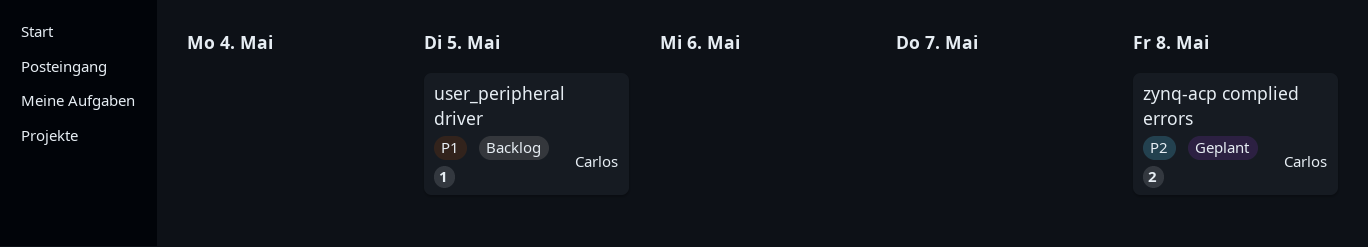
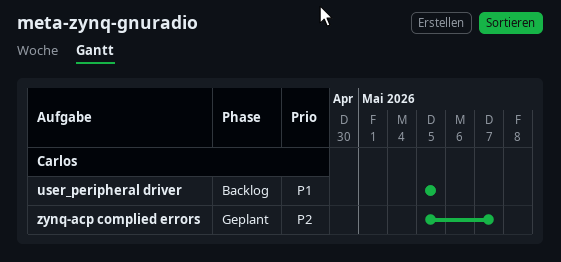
zynq-acp complied errors, due: May 8 -> May 7

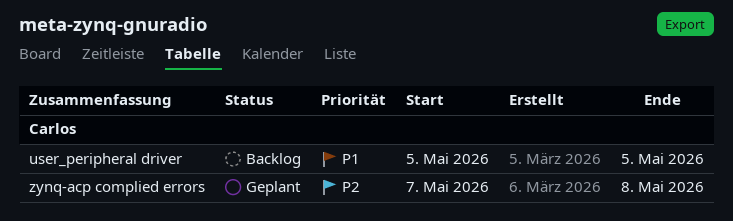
zynq-acp complied errors, start: May 5 -> May 7
zynq-acp complied errors, due: May 7 -> May 8

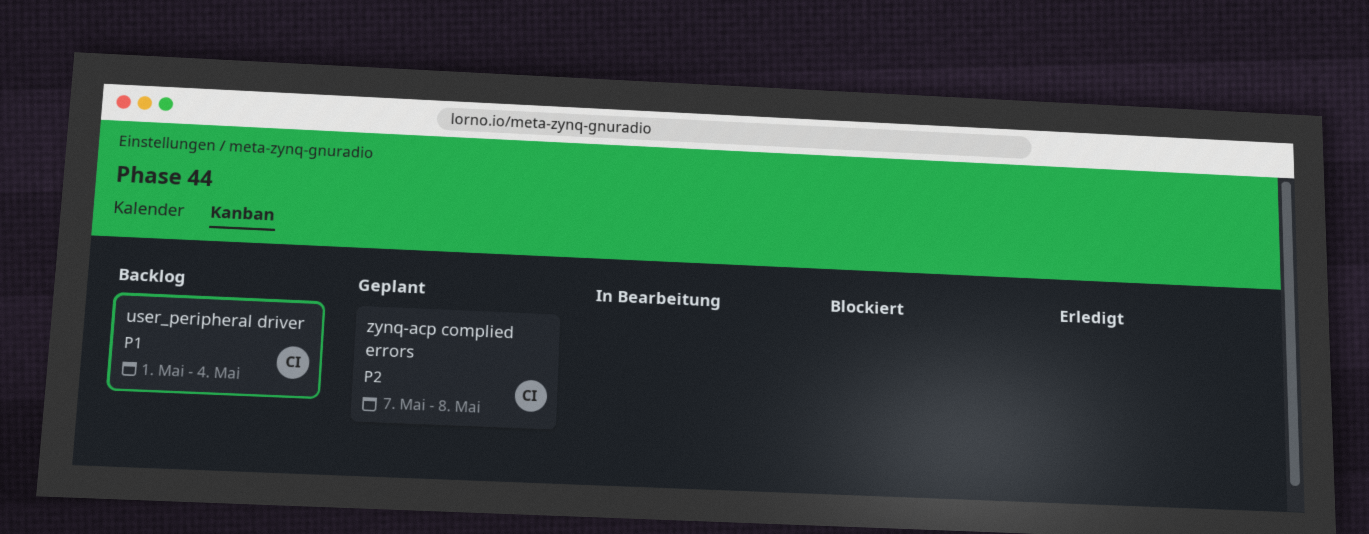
user_peripheral driver, start: May 5 -> May 1
user_peripheral driver, due: May 5 -> May 4

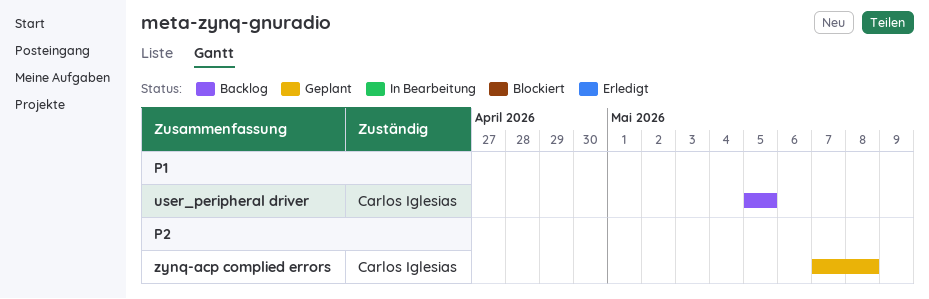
user_peripheral driver, start: May 1 -> May 5
user_peripheral driver, due: May 4 -> May 5

